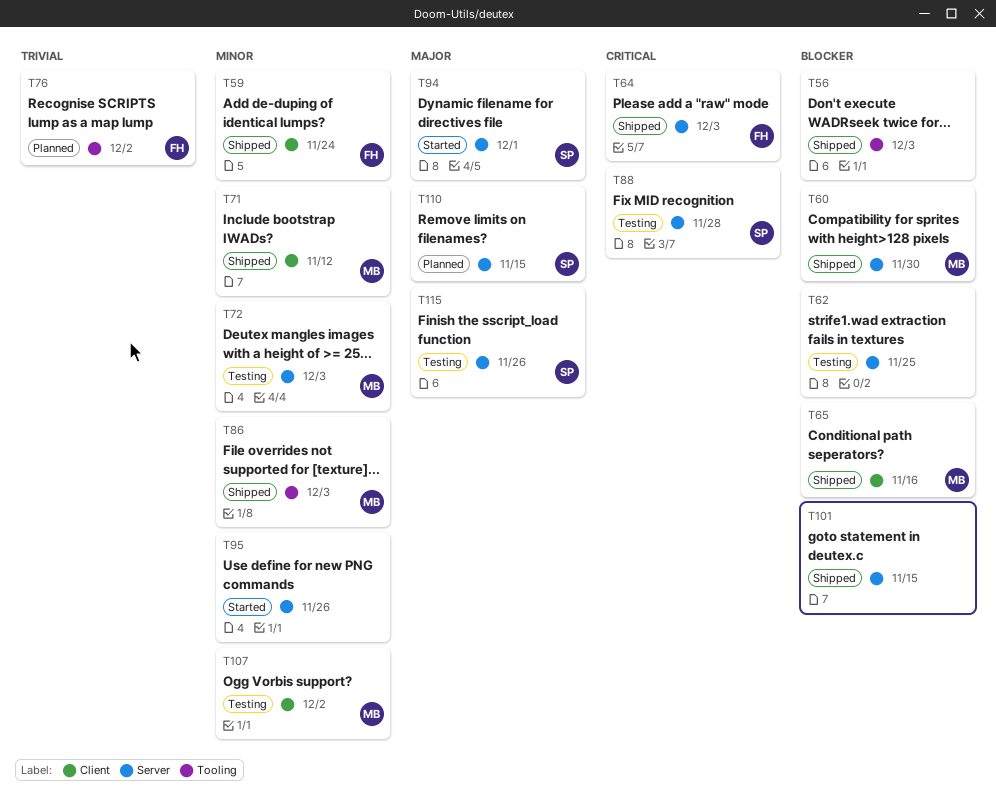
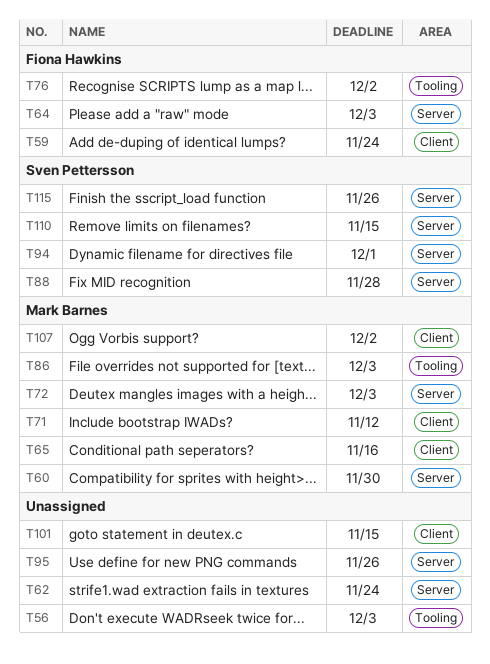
T62, due: Nov 25 -> Nov 24
T101, label: Server -> Client

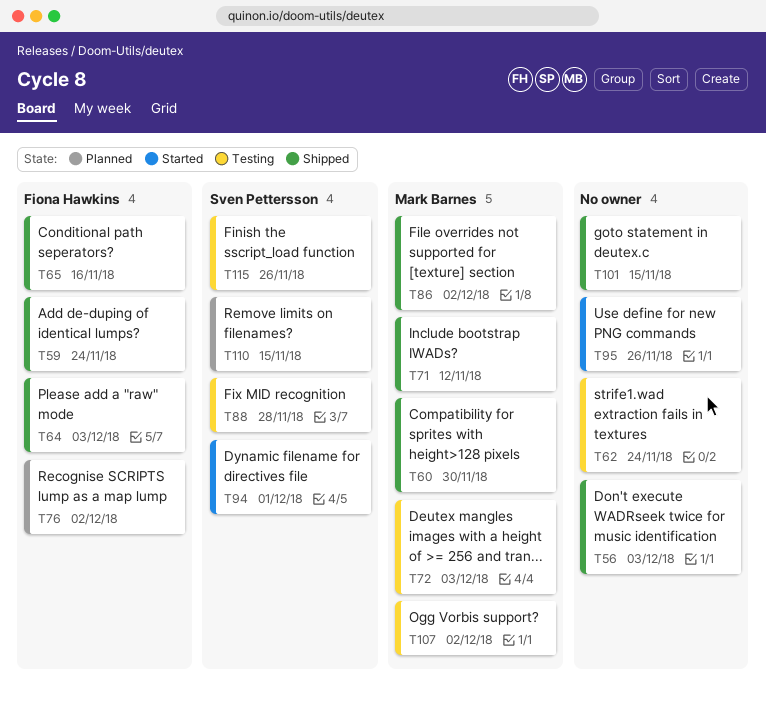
T65, owner: Mark Barnes -> Fiona Hawkins
T86, due: Dec 3 -> Dec 2

